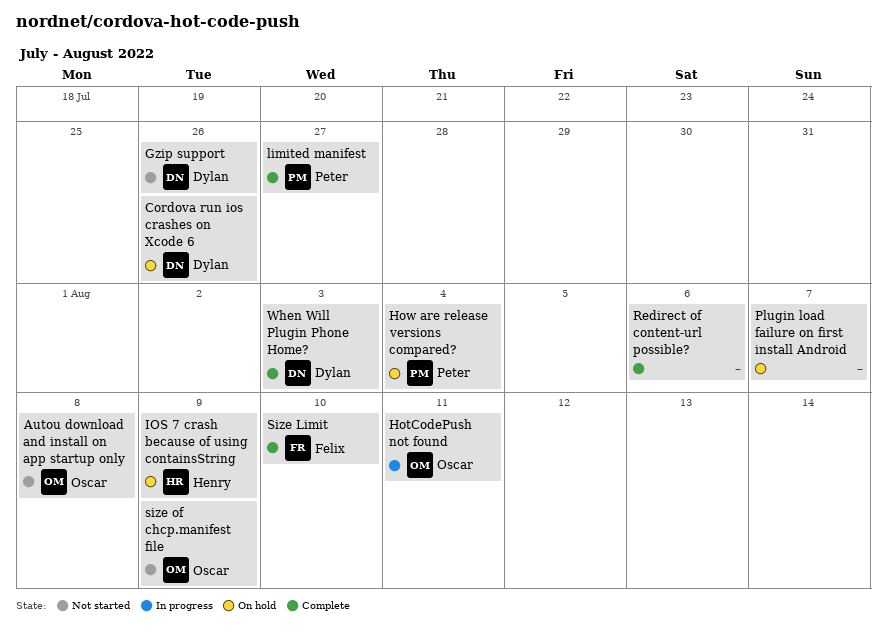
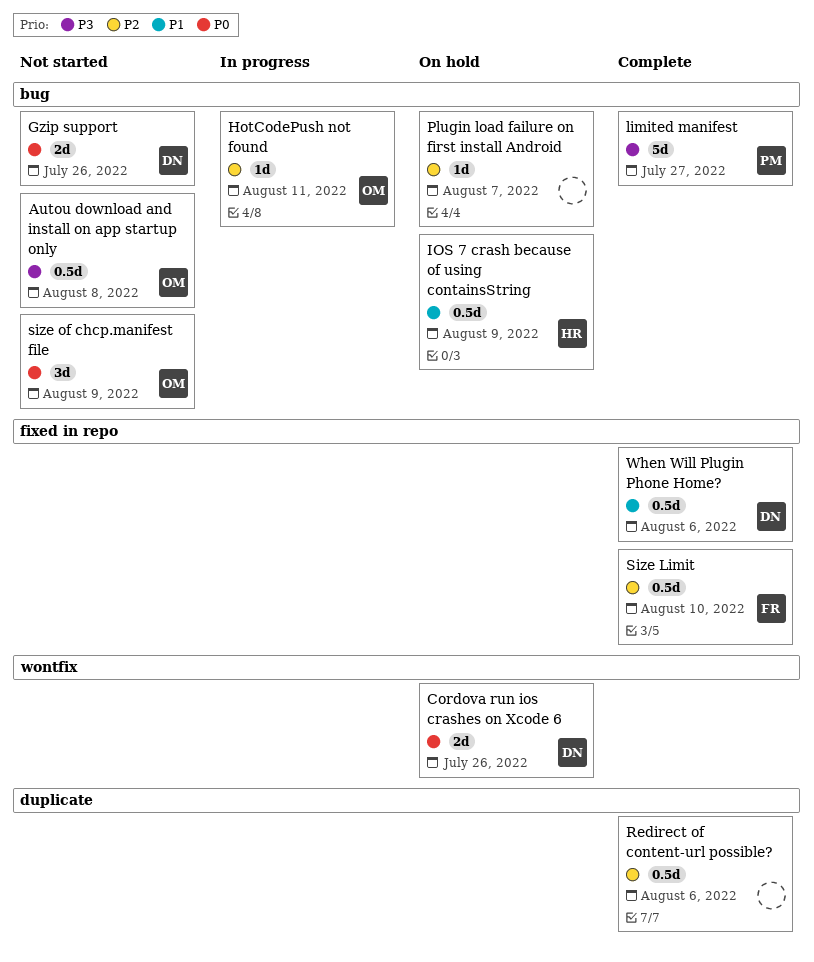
How are release versions compared?: present -> none
When Will Plugin Phone Home?, due: Aug 3 -> Aug 6

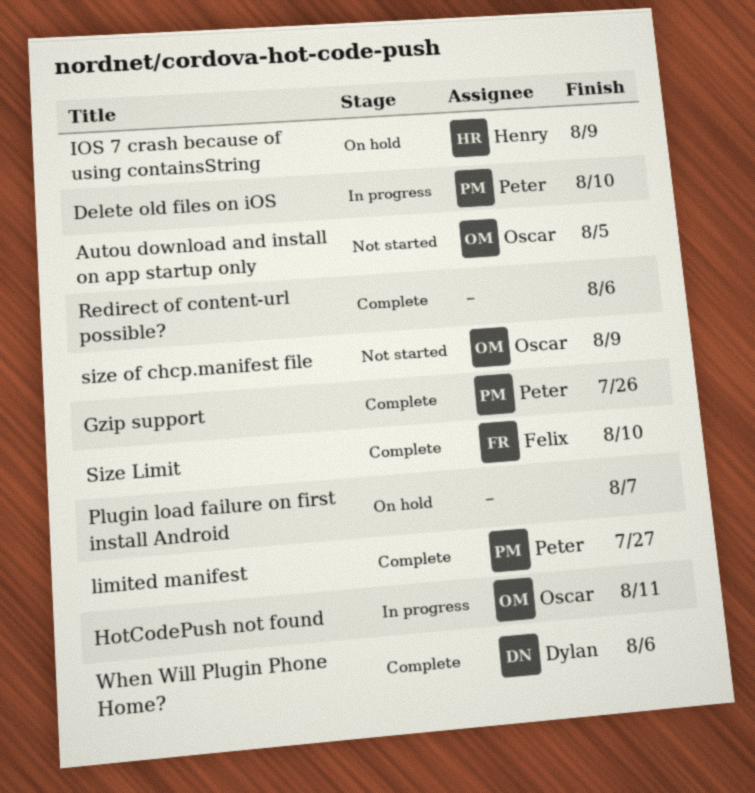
Autou download and install on app startup only, due: Aug 8 -> Aug 5
Cordova run ios crashes on Xcode 6: present -> none
Delete old files on iOS: none -> present
Gzip support, status: Not started -> Complete
Gzip support, owner: Dylan -> Peter

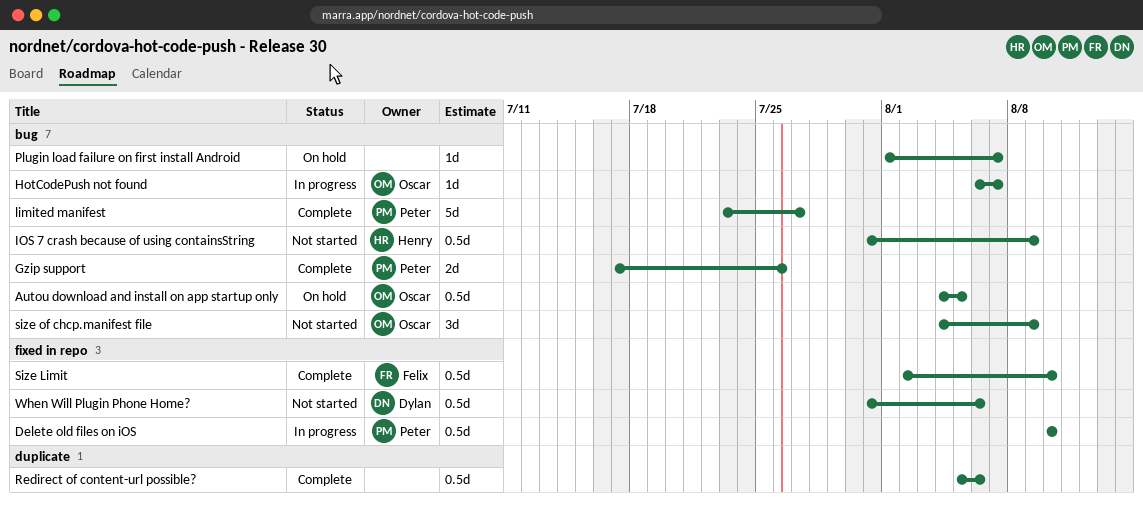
Autou download and install on app startup only, status: Not started -> On hold
HotCodePush not found, due: Aug 11 -> Aug 7
IOS 7 crash because of using containsString, status: On hold -> Not started
When Will Plugin Phone Home?, status: Complete -> Not started

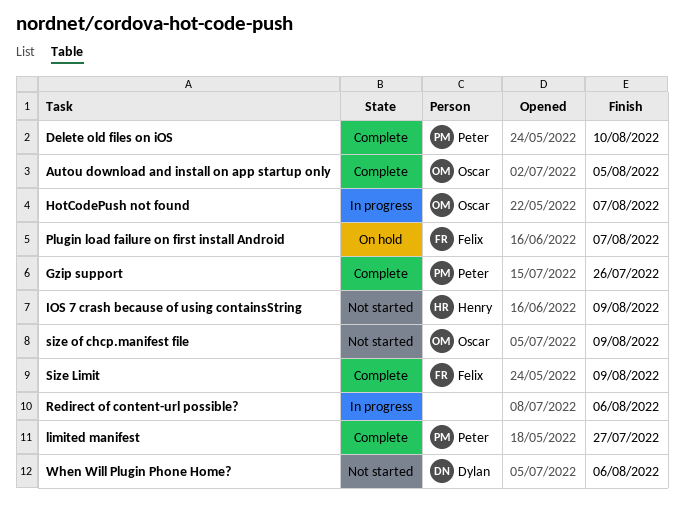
Autou download and install on app startup only, status: On hold -> Complete
Delete old files on iOS, status: In progress -> Complete
Plugin load failure on first install Android, owner: none -> Felix
Redirect of content-url possible?, status: Complete -> In progress
Size Limit, due: Aug 10 -> Aug 9

